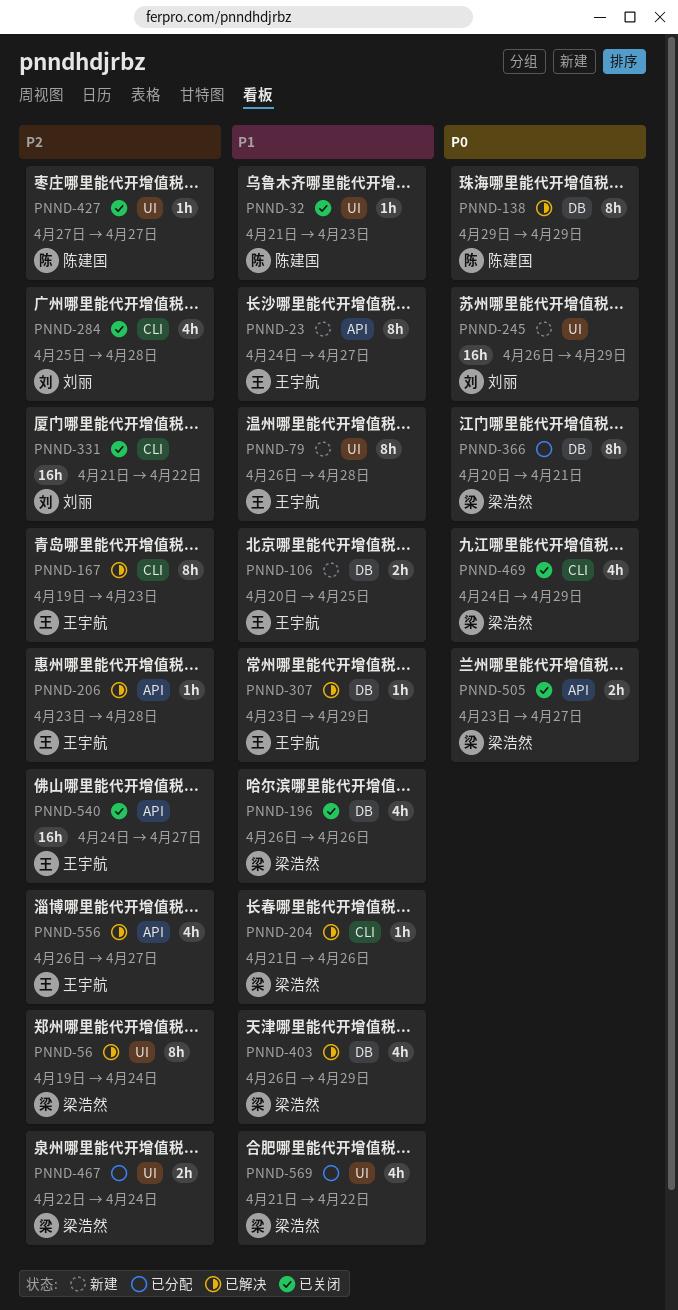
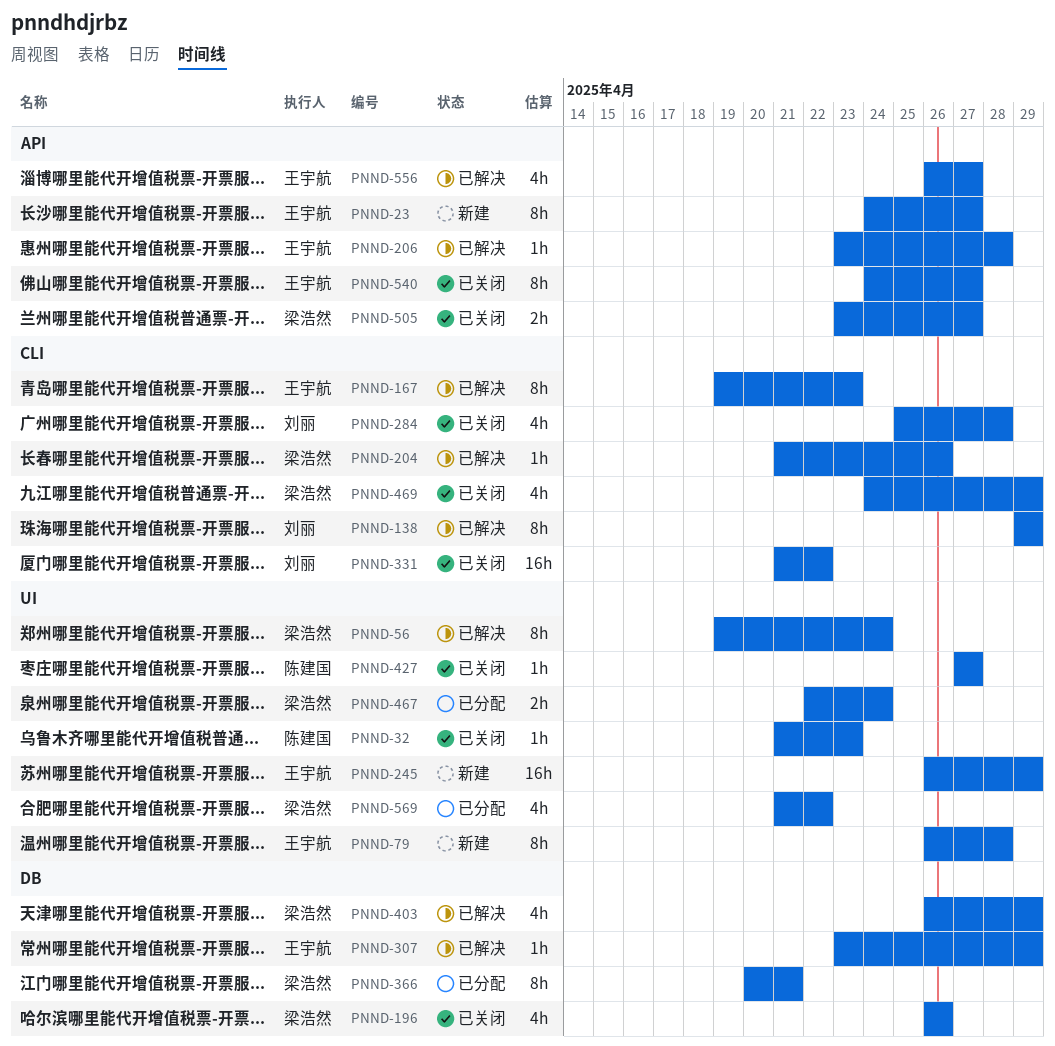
PNND-106: present -> none
PNND-138, owner: 陈建国 -> 刘丽
PNND-138, label: DB -> CLI
PNND-245, owner: 刘丽 -> 王宇航
PNND-540, estimate: 16h -> 8h

